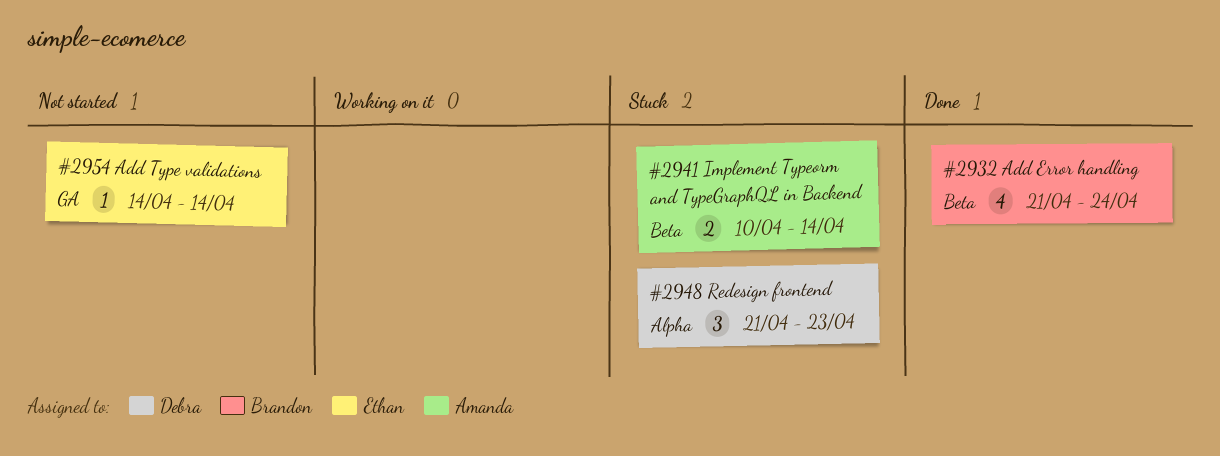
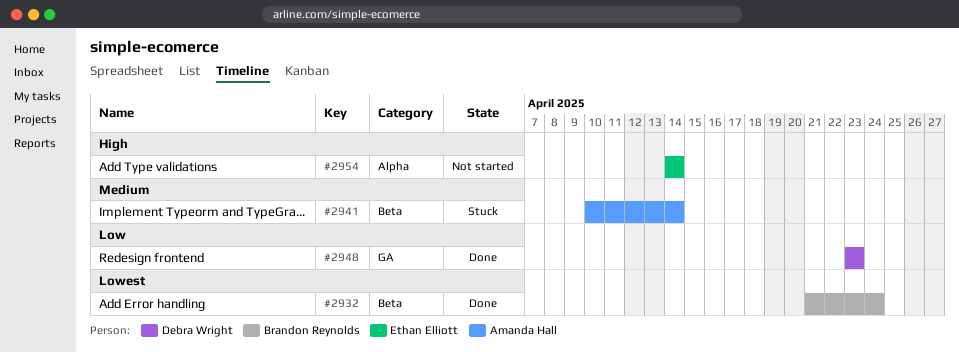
#2948, status: Stuck -> Done
#2948, label: Alpha -> GA
#2948, start: Apr 21 -> Apr 23
#2954, label: GA -> Alpha

